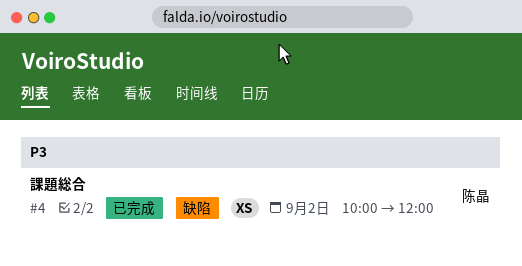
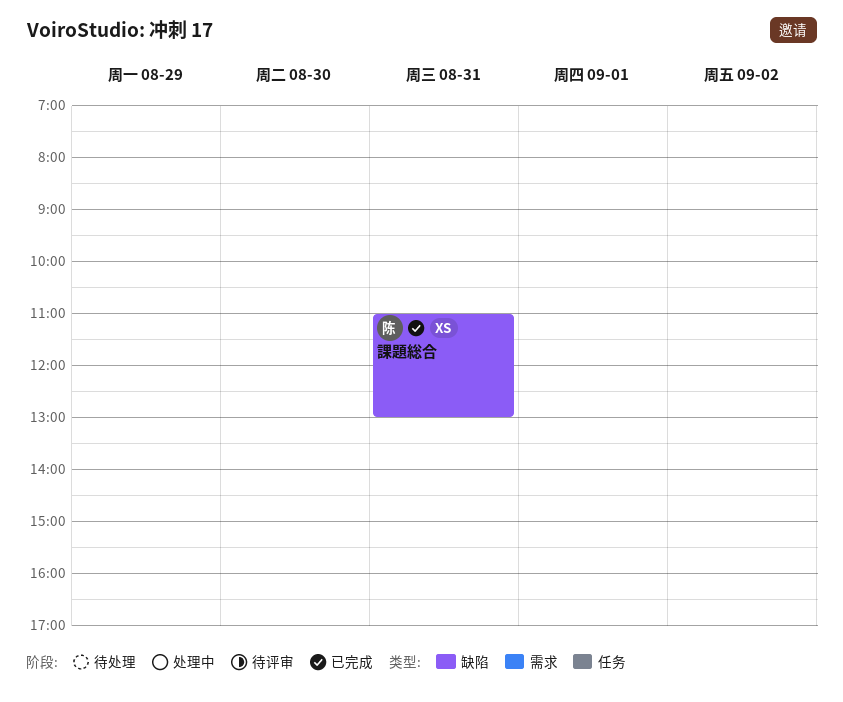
課題総合, day: Sep 2 -> Aug 31
課題総合, begins: 10:00 -> 11:00
課題総合, ends: 12:00 -> 13:00

